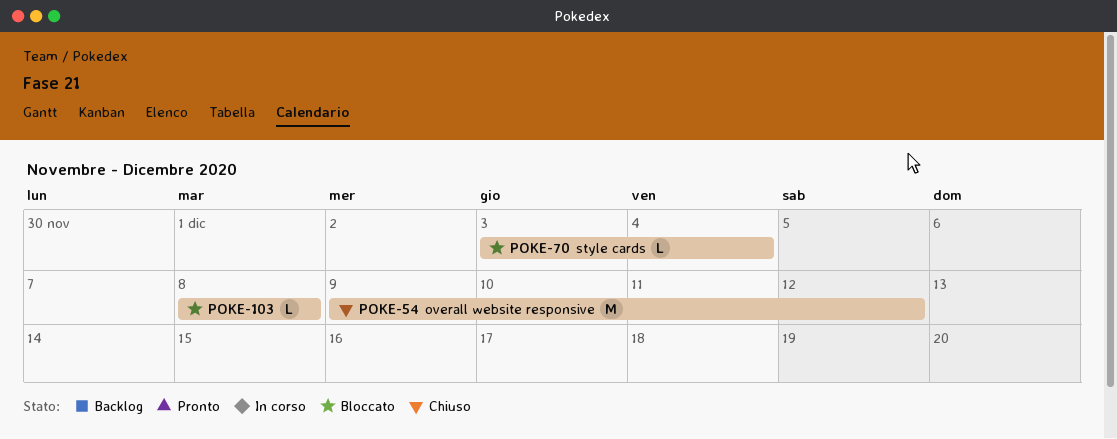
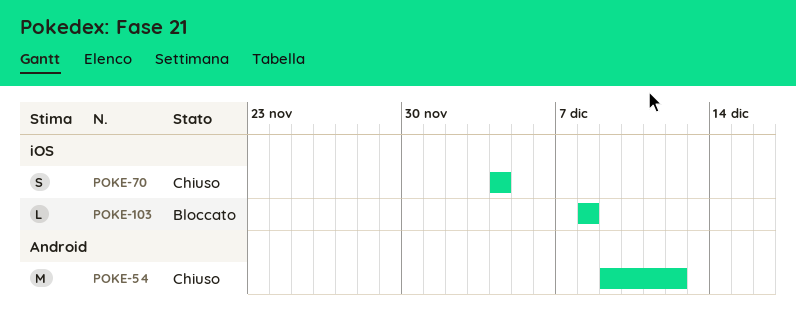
POKE-70, status: Bloccato -> Chiuso
POKE-70, estimate: L -> S
POKE-70, start: Dec 3 -> Dec 4

